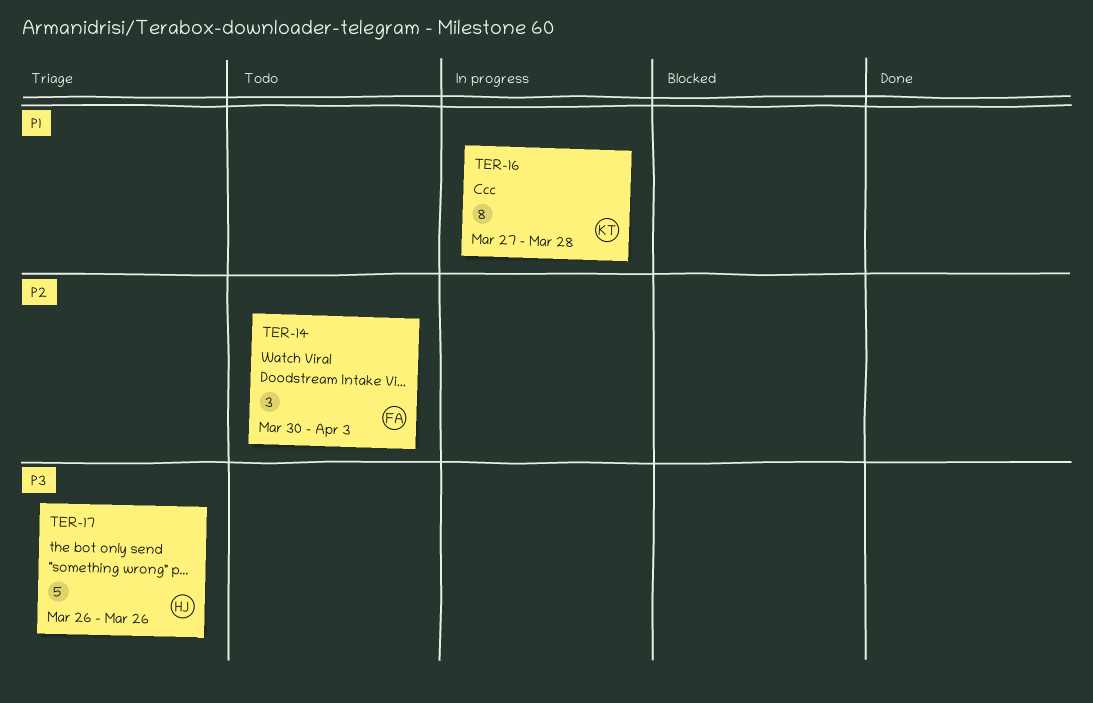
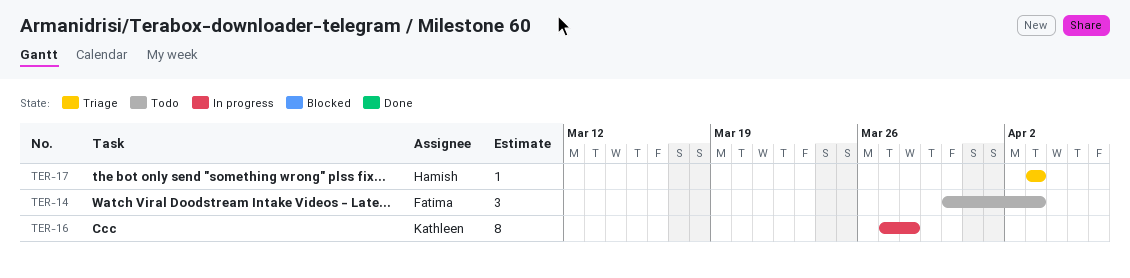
TER-17, estimate: 5 -> 1
TER-17, start: Mar 26 -> Apr 3
TER-17, due: Mar 26 -> Apr 3

